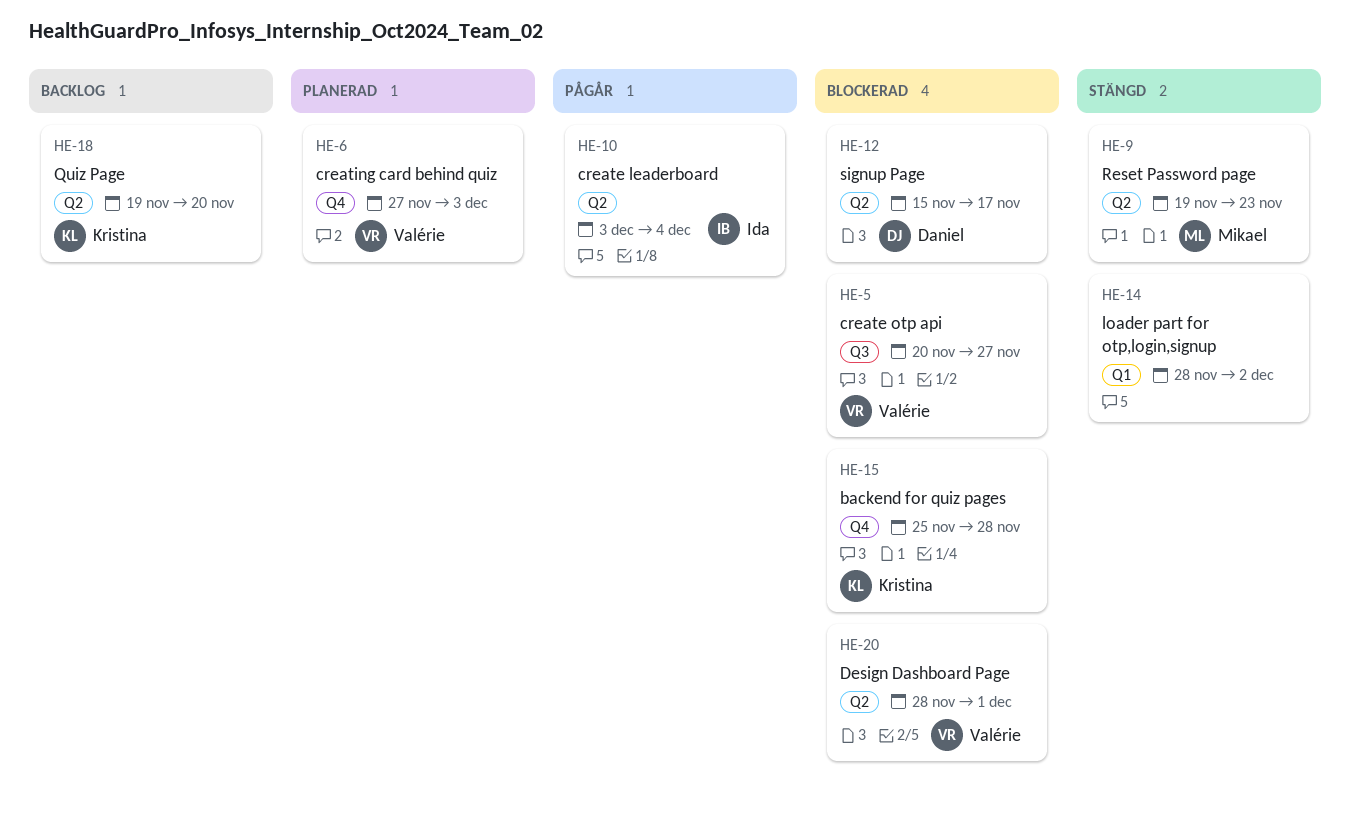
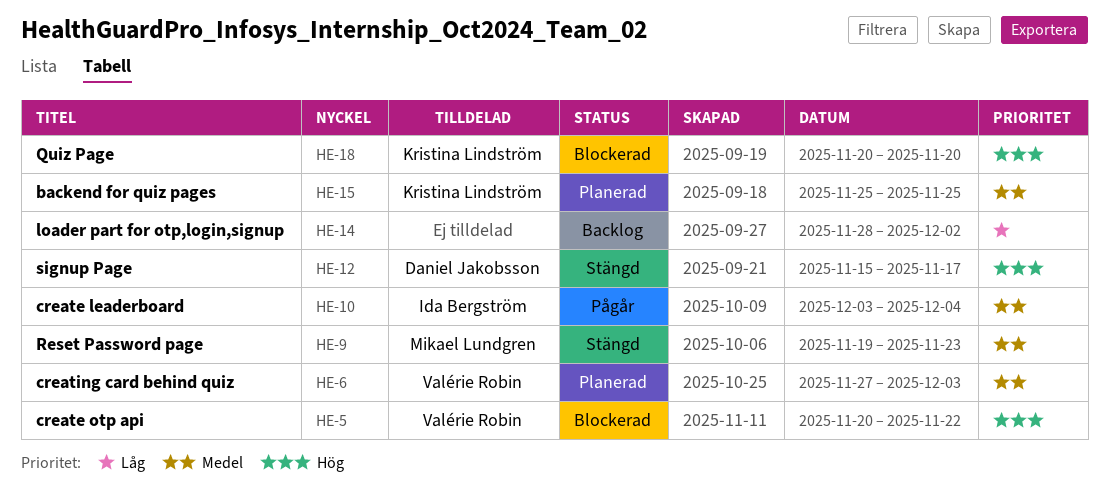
HE-5, due: Nov 27 -> Nov 22
HE-12, status: Blockerad -> Stängd
HE-14, status: Stängd -> Backlog
HE-15, status: Blockerad -> Planerad
HE-15, due: Nov 28 -> Nov 25
HE-18, status: Backlog -> Blockerad
HE-18, start: Nov 19 -> Nov 20
HE-20: present -> none

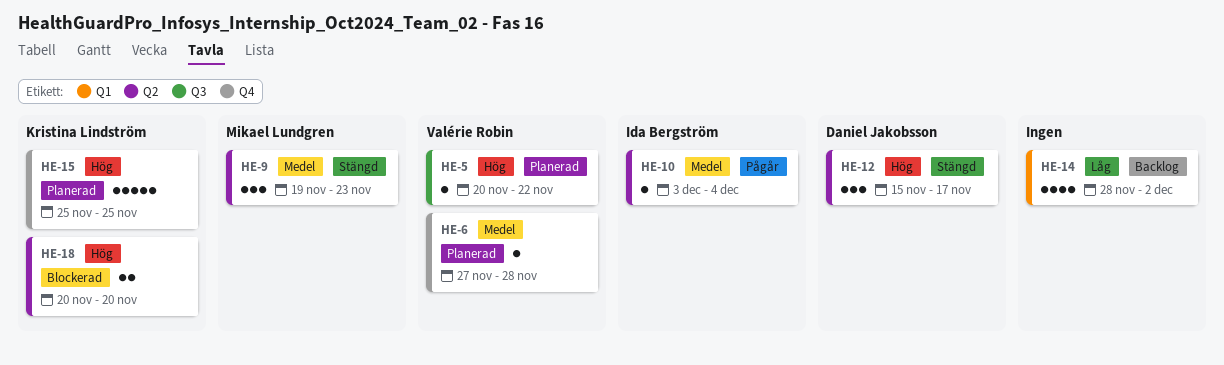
HE-5, status: Blockerad -> Planerad
HE-6, due: Dec 3 -> Nov 28
HE-15, priority: Medel -> Hög

